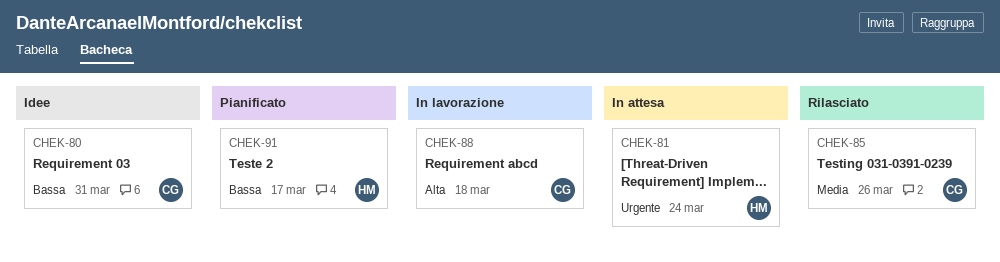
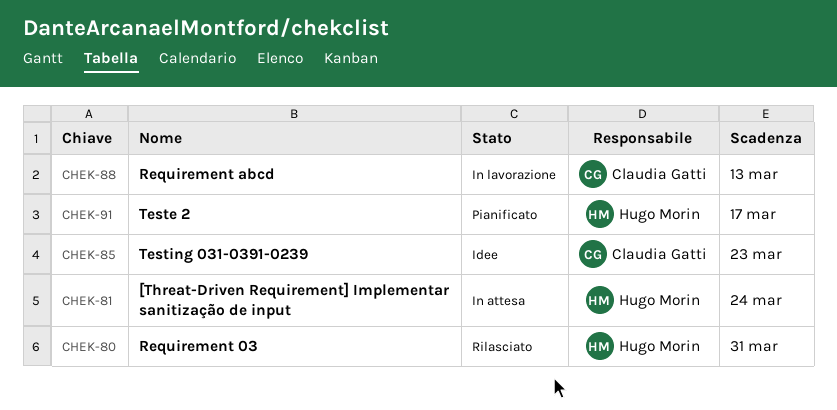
CHEK-80, status: Idee -> Rilasciato
CHEK-80, owner: Claudia Gatti -> Hugo Morin
CHEK-85, status: Rilasciato -> Idee
CHEK-85, due: Mar 26 -> Mar 23
CHEK-88, due: Mar 18 -> Mar 13

